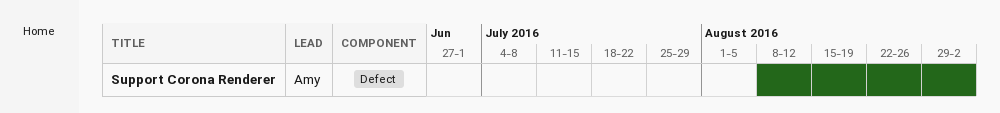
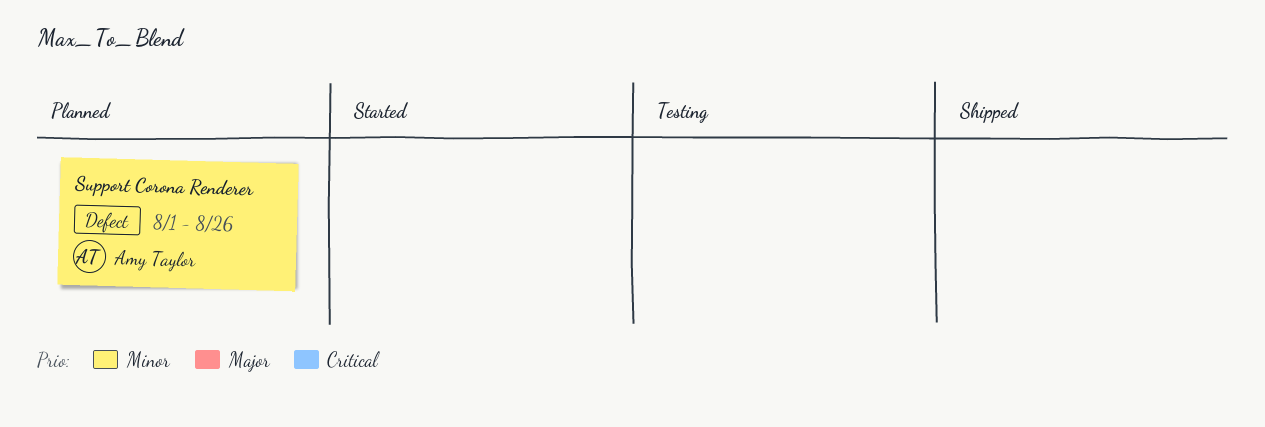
Support Corona Renderer, start: Aug 8 -> Aug 1
Support Corona Renderer, due: Sep 2 -> Aug 26

